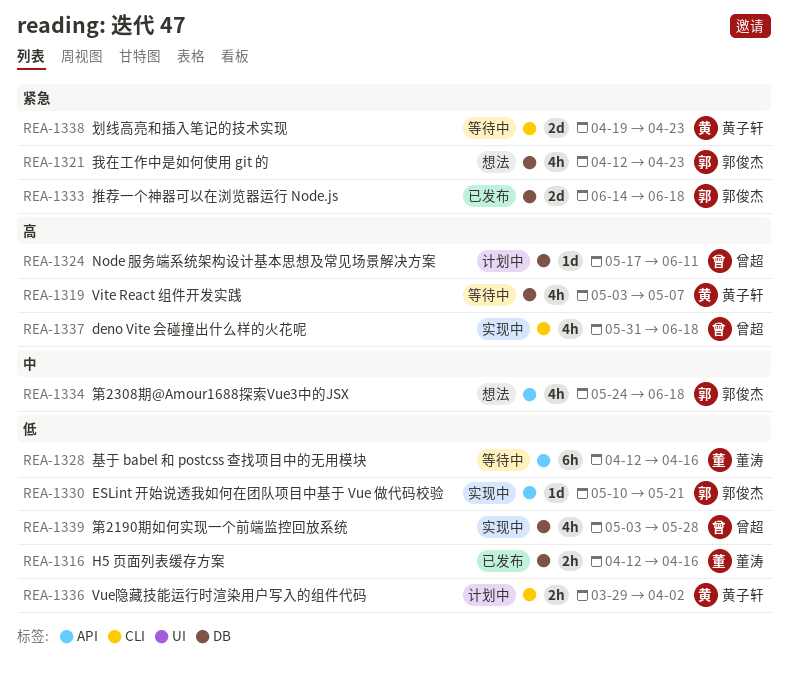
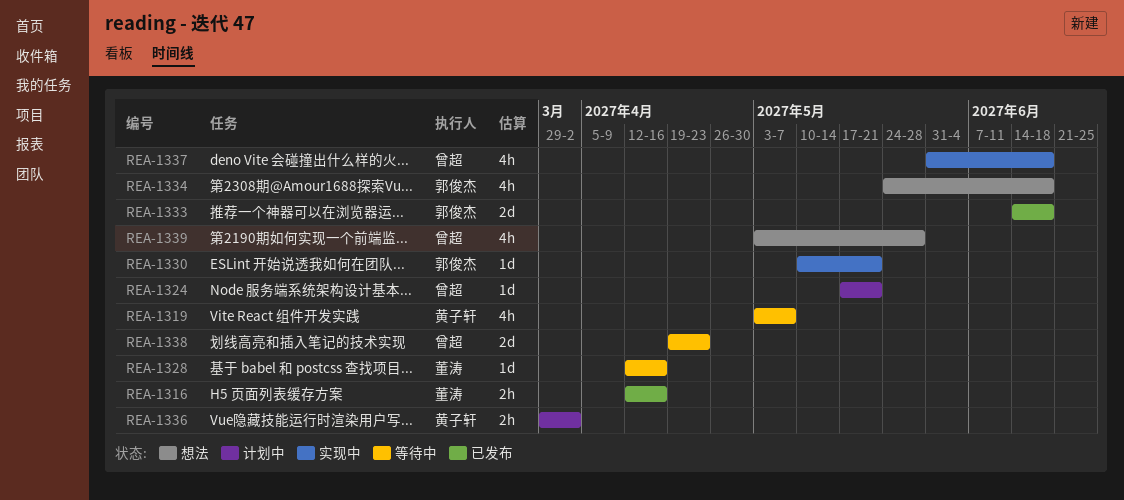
REA-1321: present -> none
REA-1324, due: Jun 11 -> May 21
REA-1328, estimate: 6h -> 1d
REA-1338, owner: 黄子轩 -> 曾超
REA-1339, status: 实现中 -> 想法

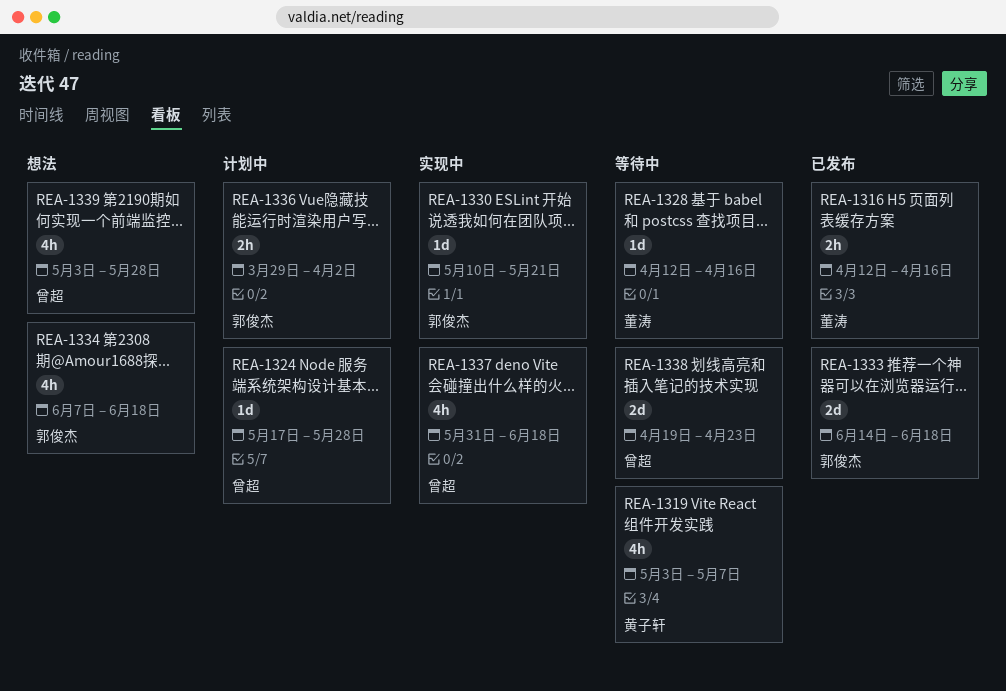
REA-1324, due: May 21 -> May 28
REA-1334, start: May 24 -> Jun 7
REA-1336, owner: 黄子轩 -> 郭俊杰

